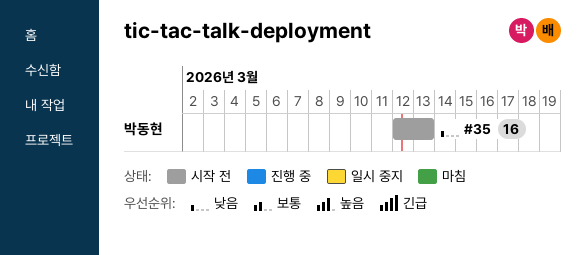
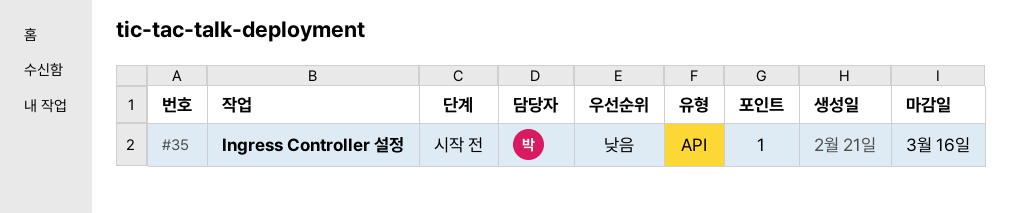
#35, estimate: 16 -> 1
#35, due: Mar 13 -> Mar 16

